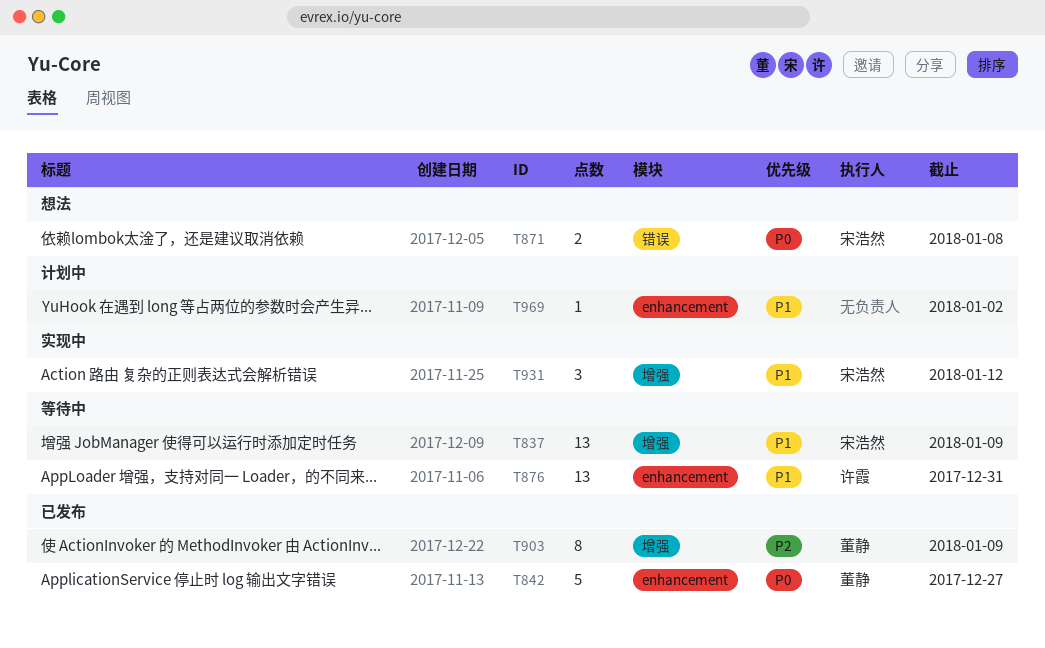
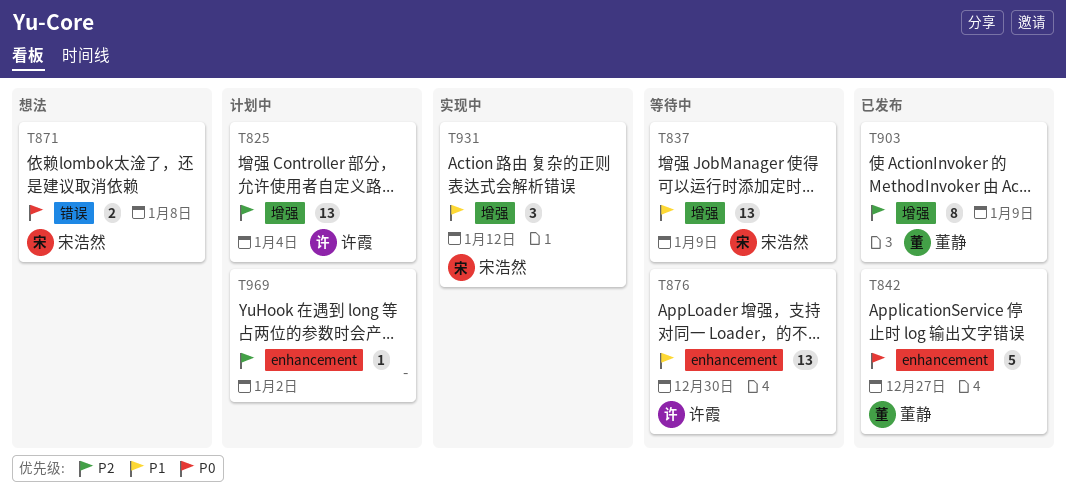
T825: none -> present
T876, due: Dec 31 -> Dec 30
T969, priority: P1 -> P2

